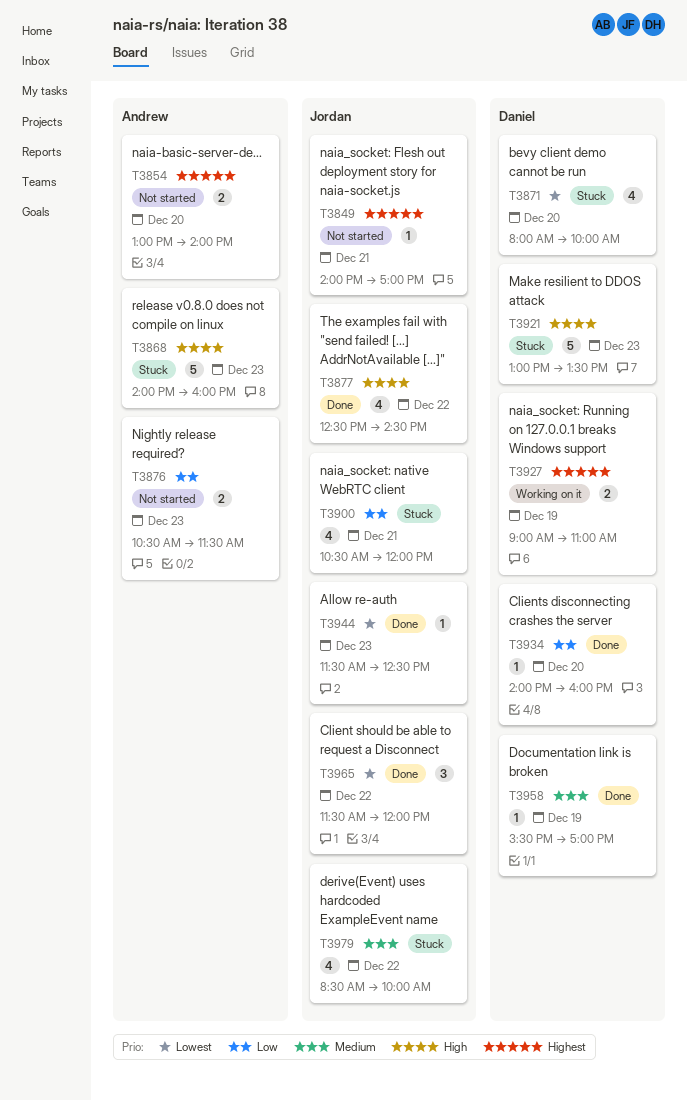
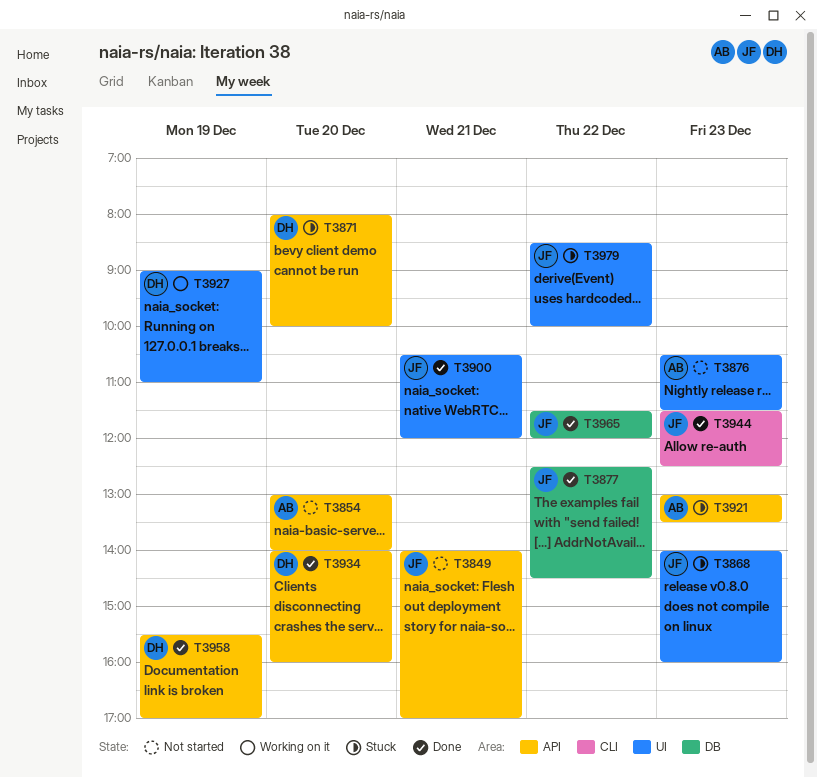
T3868, owner: Andrew -> Jordan
T3900, status: Stuck -> Done
T3921, owner: Daniel -> Andrew

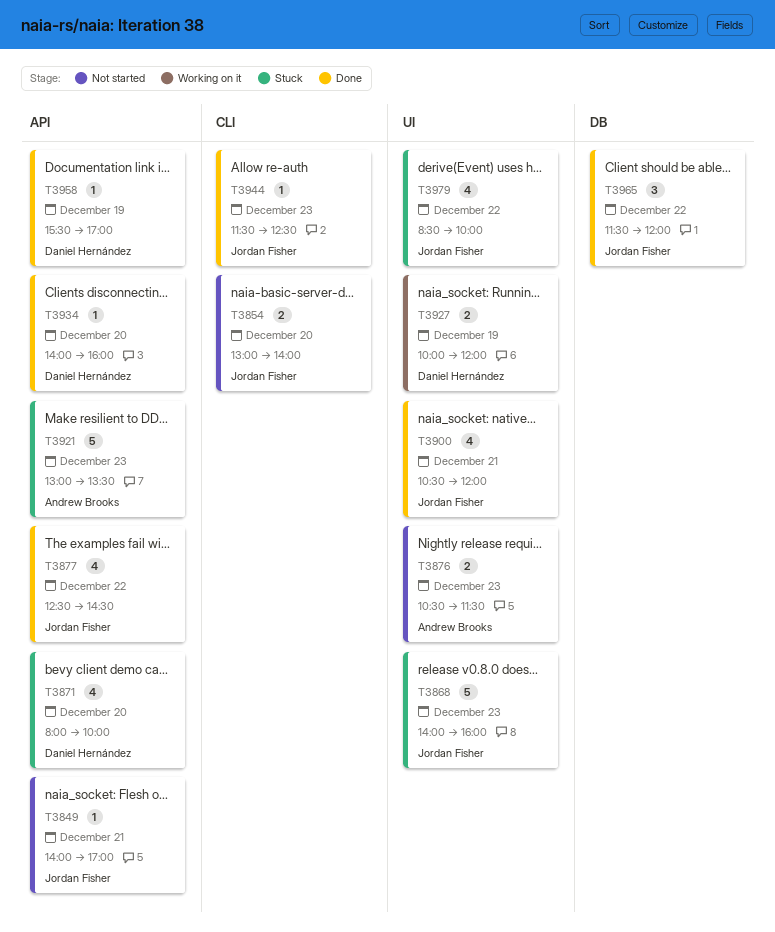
T3854, owner: Andrew Brooks -> Jordan Fisher
T3854, label: API -> CLI
T3877, label: DB -> API
T3927, begins: 09:00 -> 10:00
T3927, ends: 11:00 -> 12:00

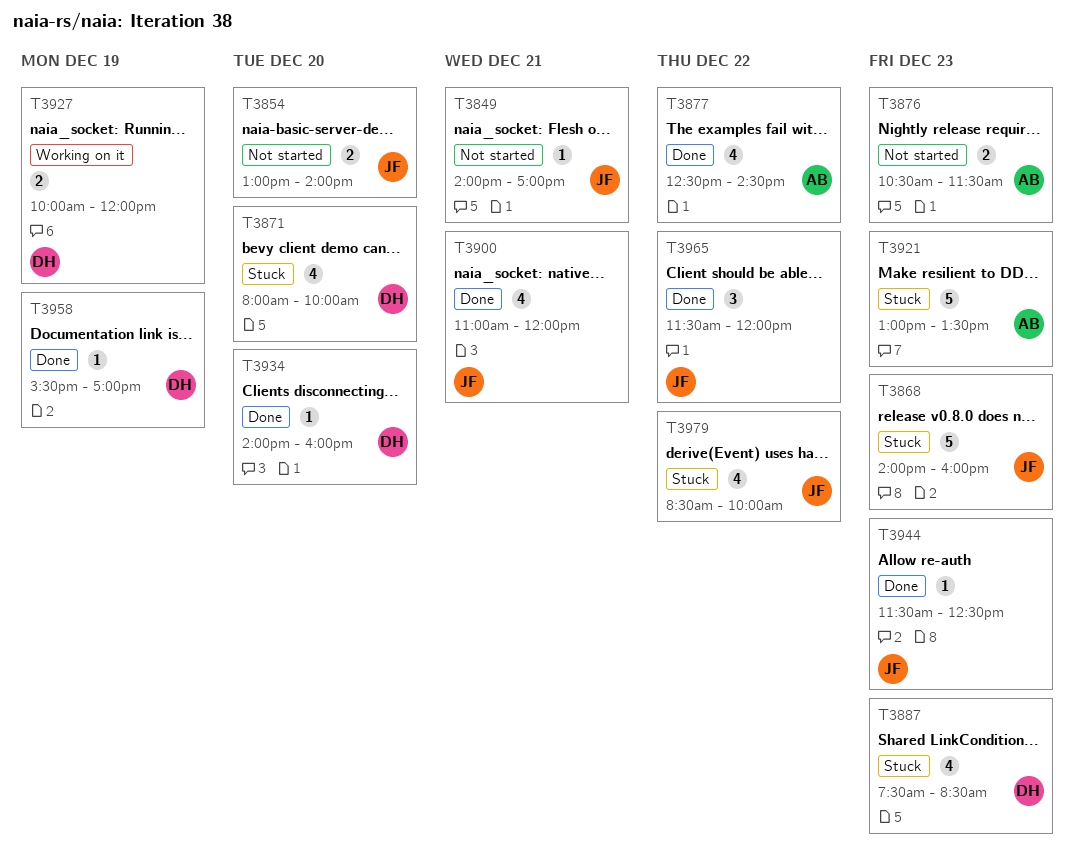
T3877, owner: Jordan Fisher -> Andrew Brooks
T3887: none -> present
T3900, begins: 10:30 -> 11:00

